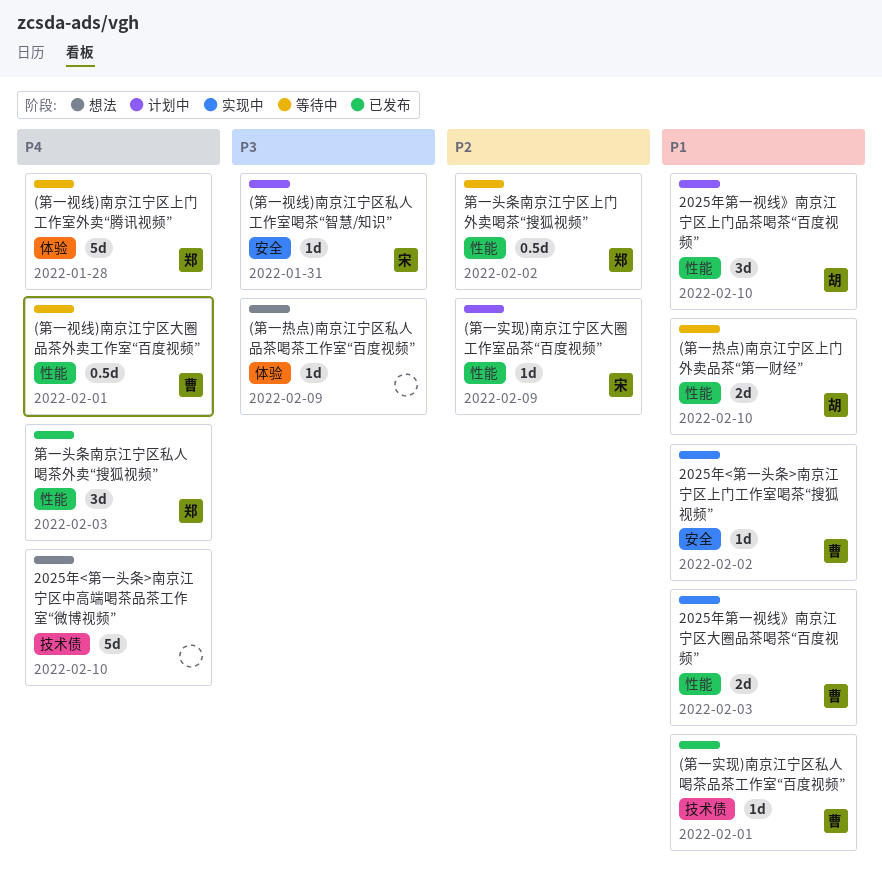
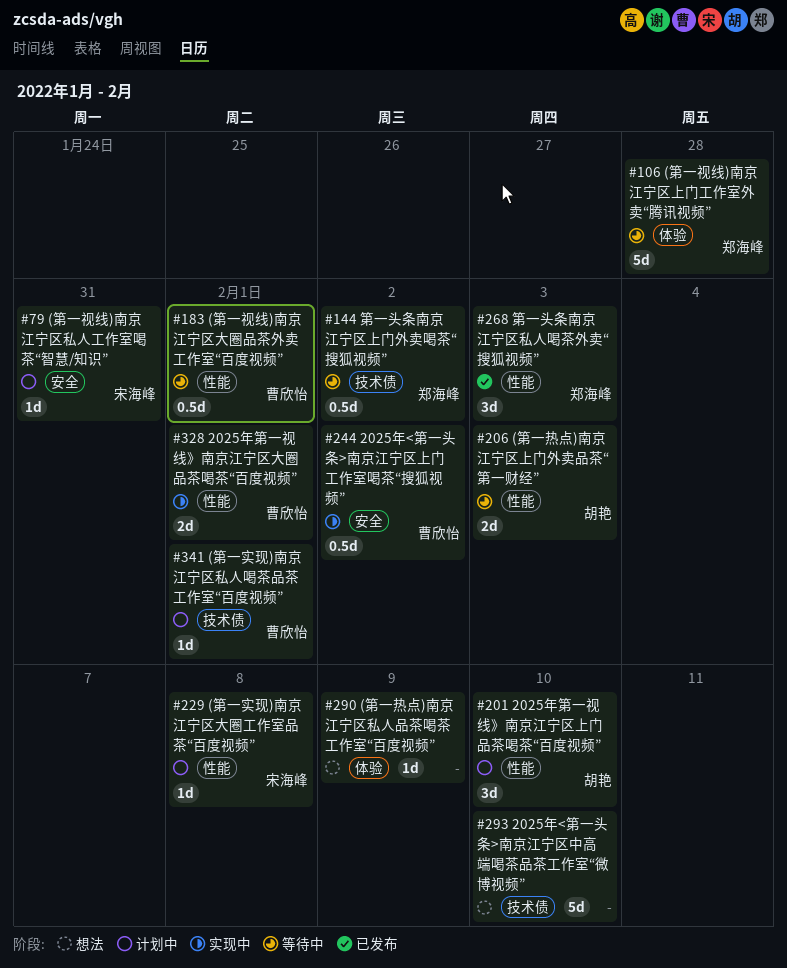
(第一实现)南京江宁区大圈工作室品茶“百度视频”, due: Feb 9 -> Feb 8
(第一实现)南京江宁区私人喝茶品茶工作室“百度视频”, status: 已发布 -> 计划中
(第一热点)南京江宁区上门外卖品茶“第一财经”, due: Feb 10 -> Feb 3
2025年<第一头条>南京江宁区上门工作室喝茶“搜狐视频”, estimate: 1d -> 0.5d
2025年第一视线》南京江宁区大圈品茶喝茶“百度视频”, due: Feb 3 -> Feb 1
第一头条南京江宁区上门外卖喝茶“搜狐视频”, label: 性能 -> 技术债

